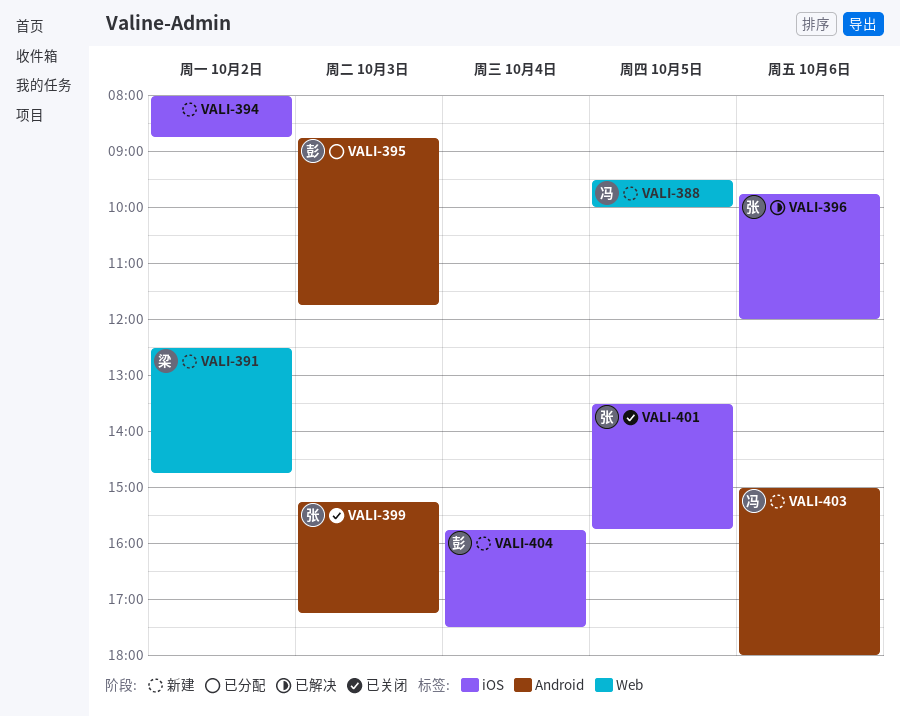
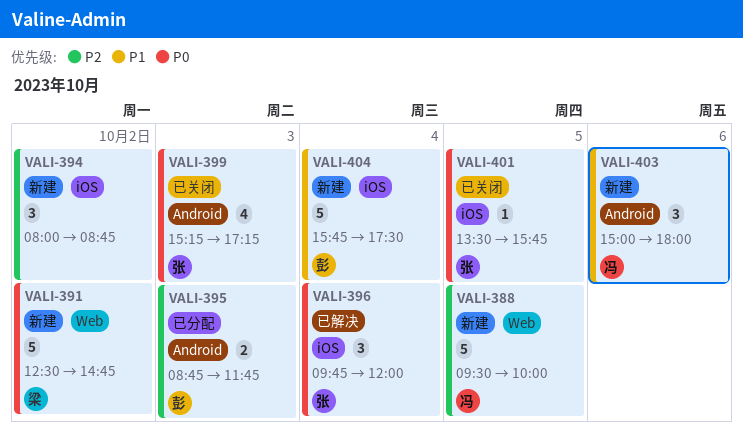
VALI-396, day: Oct 6 -> Oct 4

